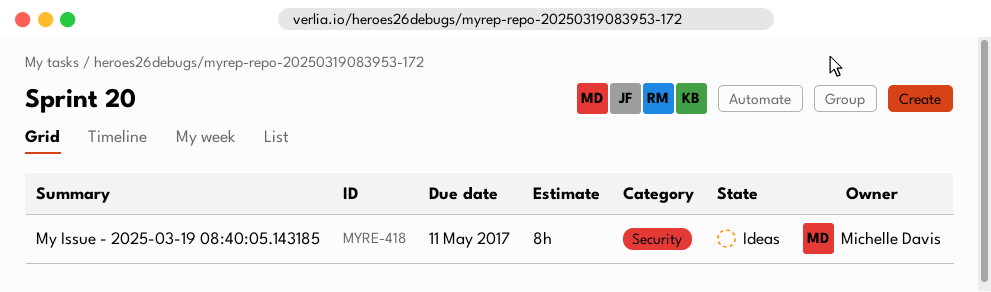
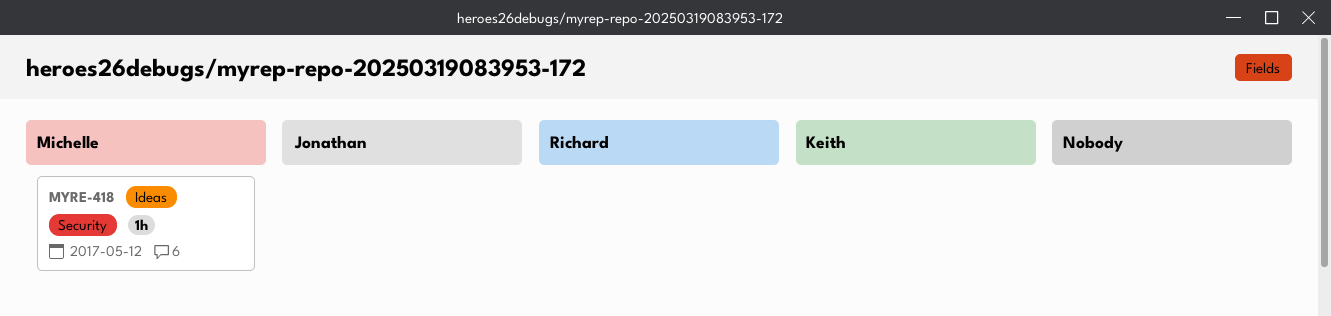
MYRE-418, estimate: 8h -> 1h
MYRE-418, due: May 11 -> May 12

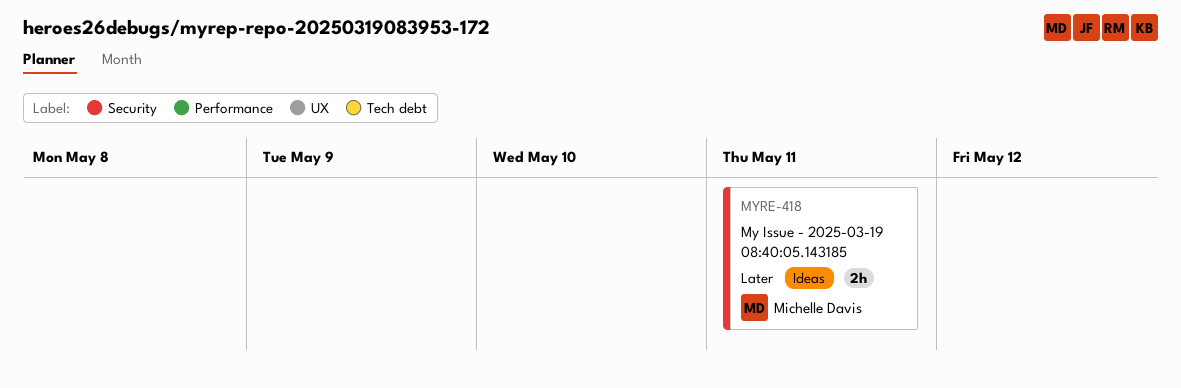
MYRE-418, estimate: 1h -> 2h
MYRE-418, due: May 12 -> May 11

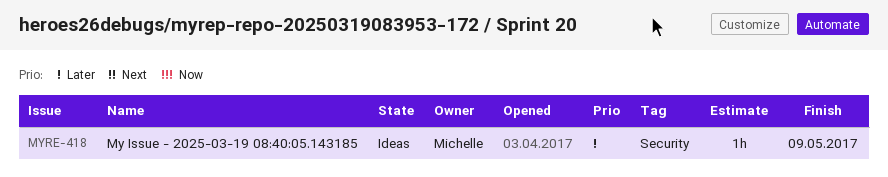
MYRE-418, estimate: 2h -> 1h
MYRE-418, due: May 11 -> May 9

